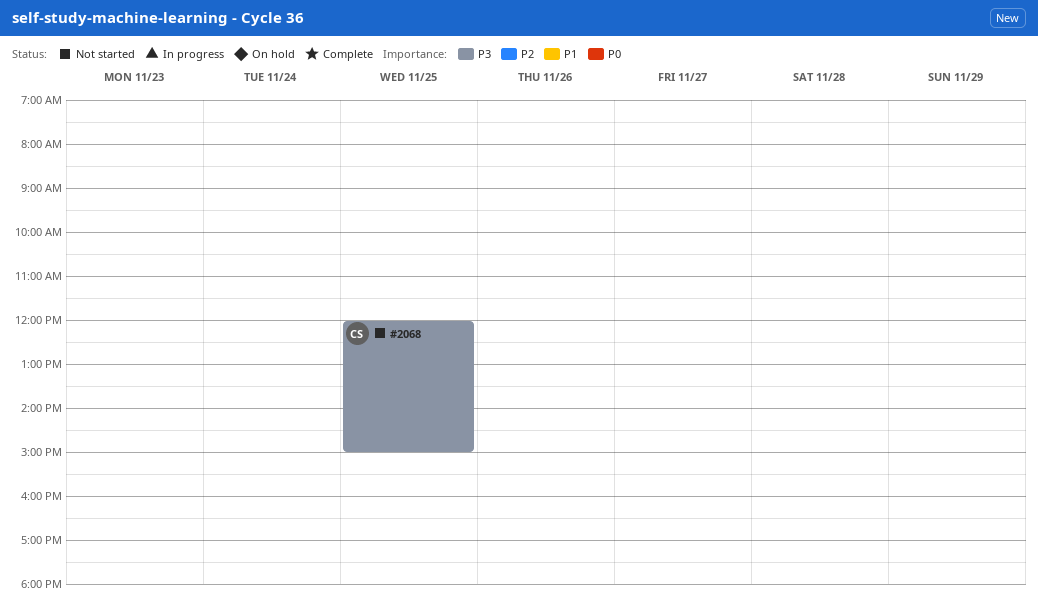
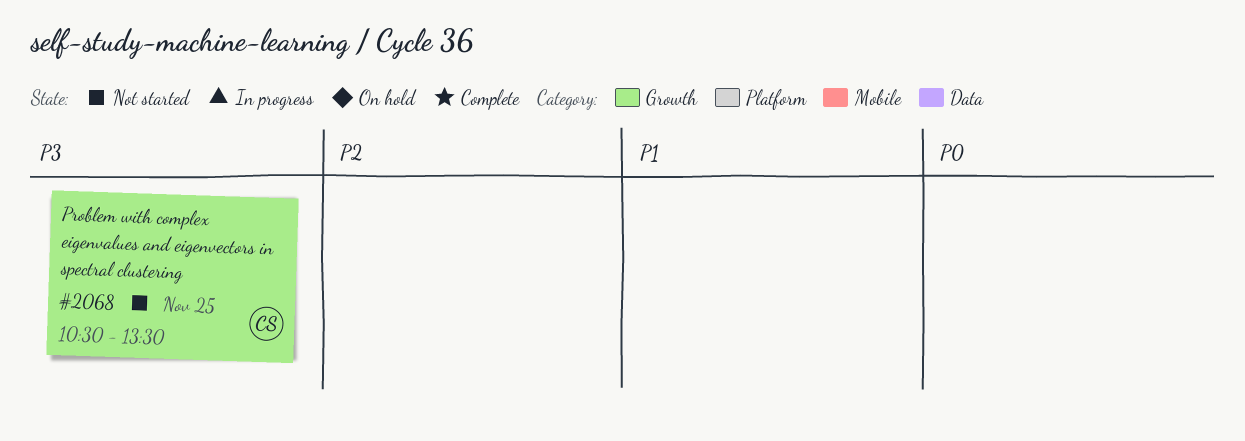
#2068, begins: 12:00 -> 10:30
#2068, ends: 15:00 -> 13:30

